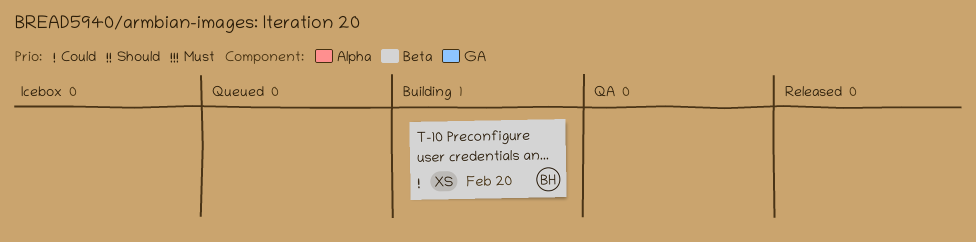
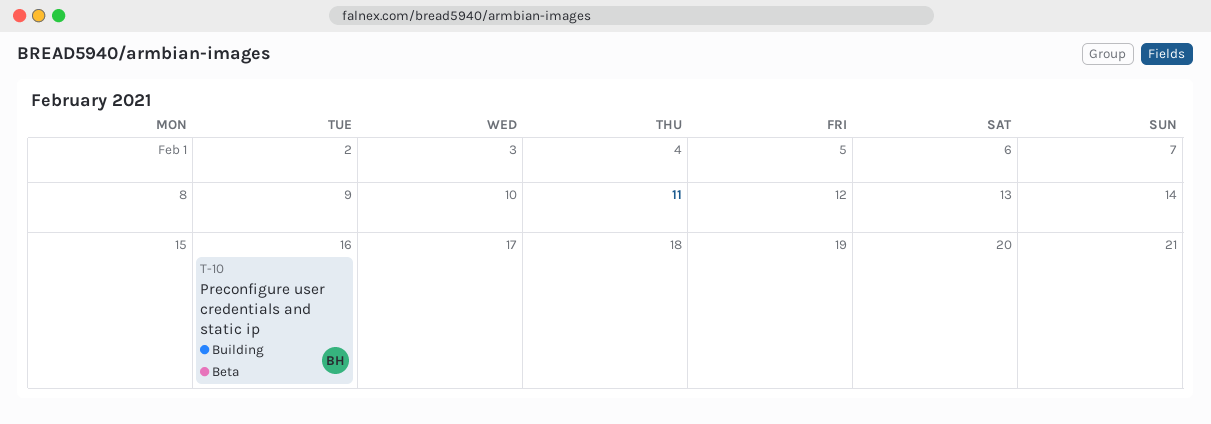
T-10, due: Feb 20 -> Feb 16

